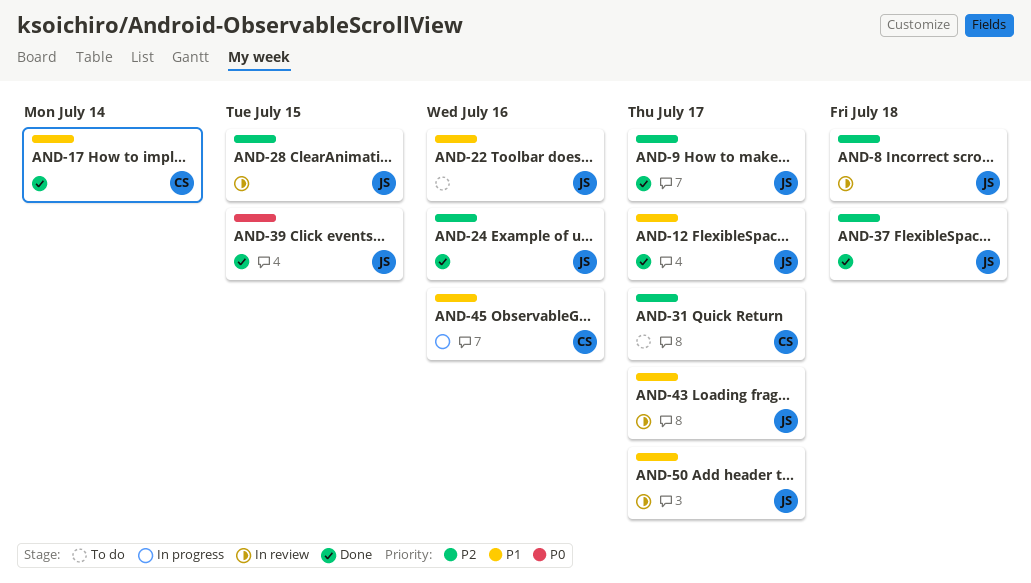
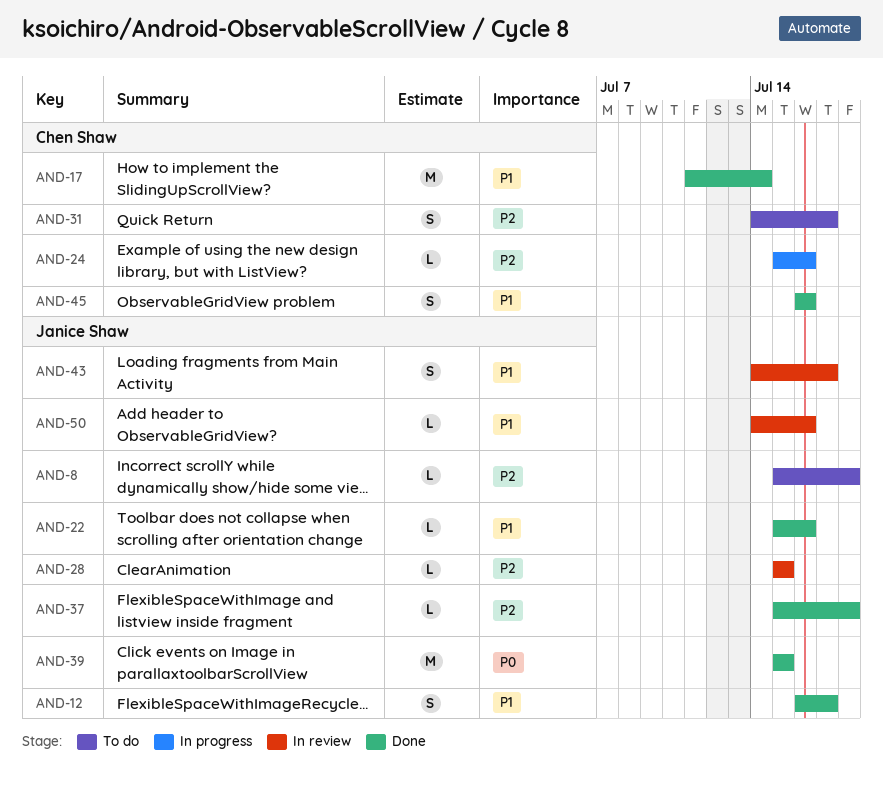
AND-8, status: In review -> To do
AND-9: present -> none
AND-22, status: To do -> Done
AND-24, status: Done -> In progress
AND-24, owner: Janice Shaw -> Chen Shaw
AND-45, status: In progress -> Done
AND-50, due: Jul 17 -> Jul 16

